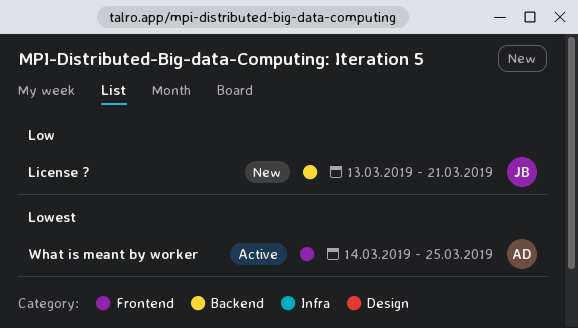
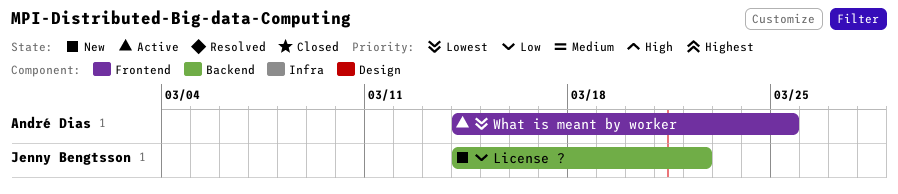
License ?, start: Mar 13 -> Mar 14
License ?, due: Mar 21 -> Mar 22

